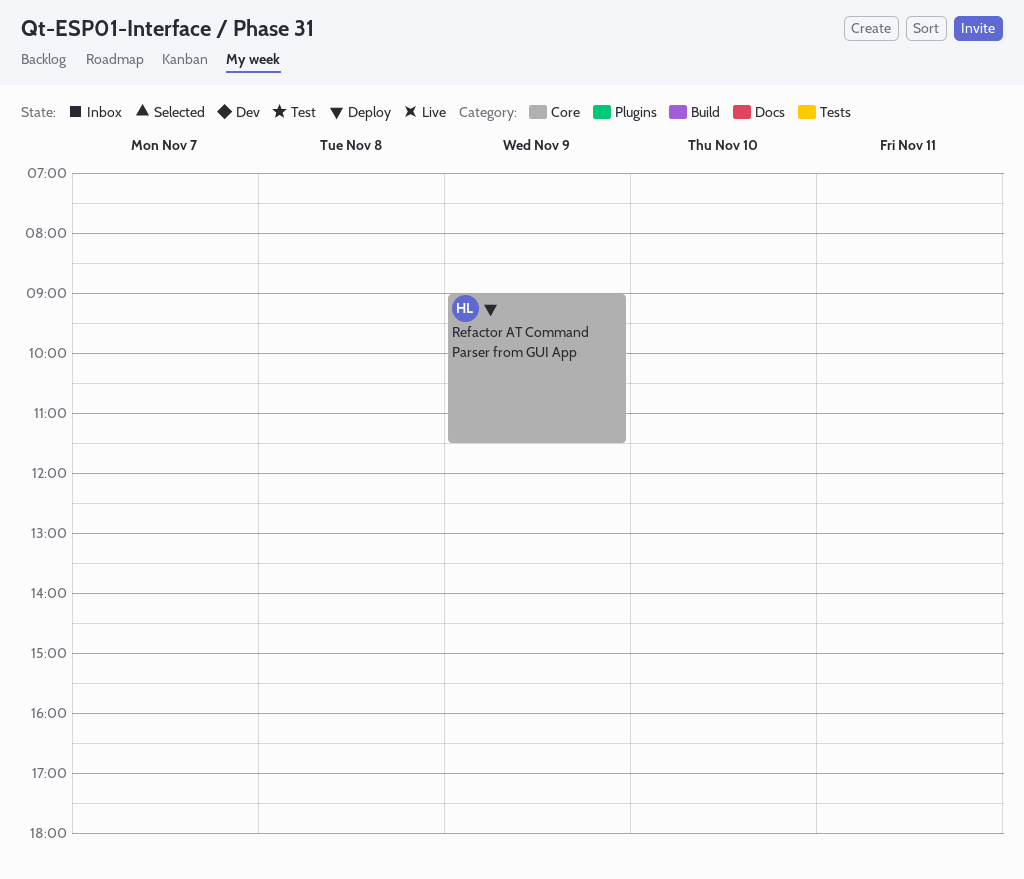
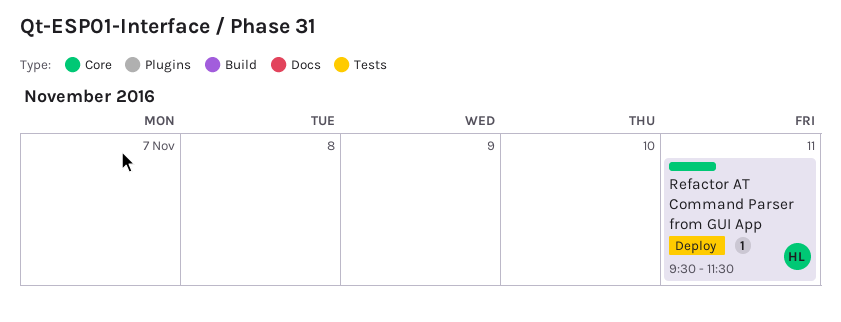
Refactor AT Command Parser from GUI App, day: Nov 9 -> Nov 11
Refactor AT Command Parser from GUI App, begins: 09:00 -> 09:30

